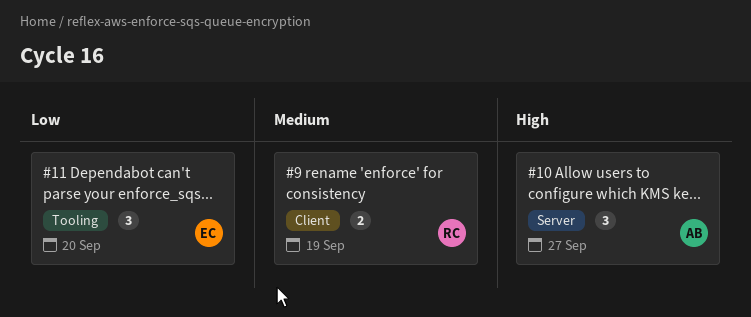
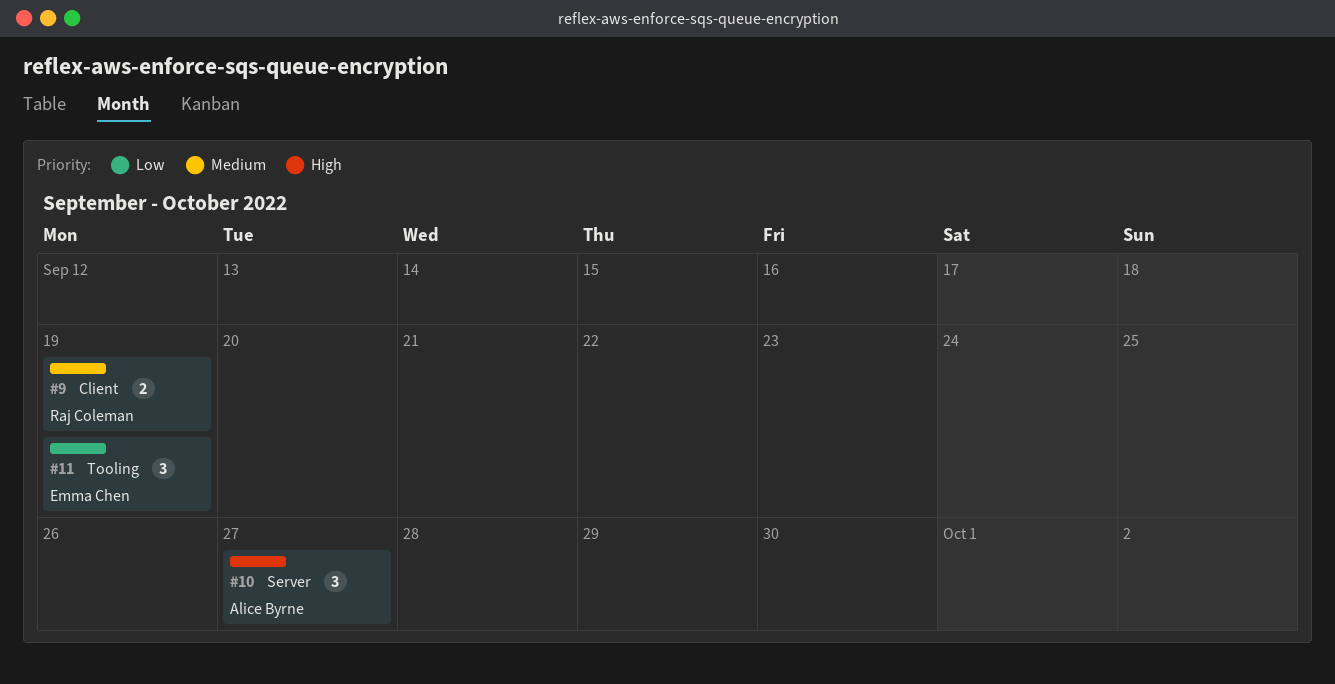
#11, due: Sep 20 -> Sep 19

